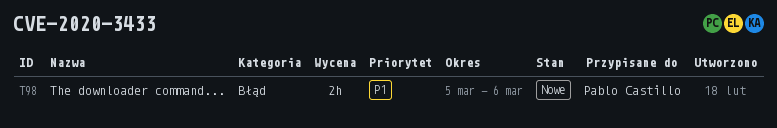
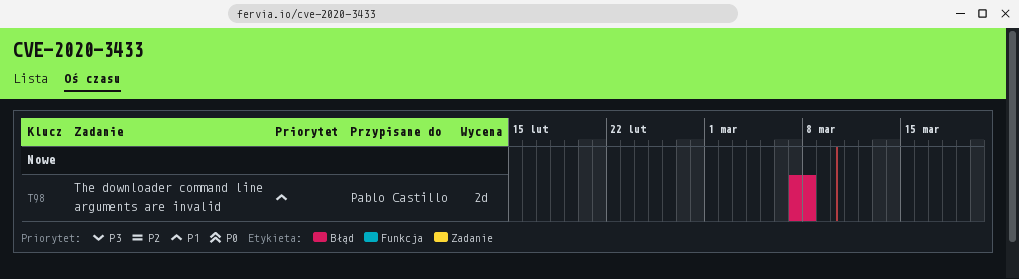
T98, estimate: 2h -> 2d
T98, start: Mar 5 -> Mar 7
T98, due: Mar 6 -> Mar 8

